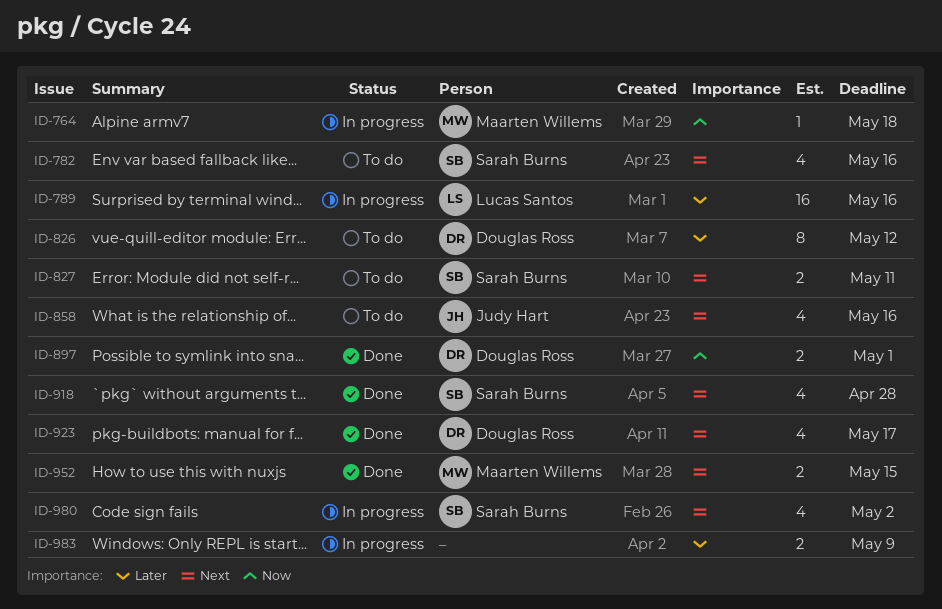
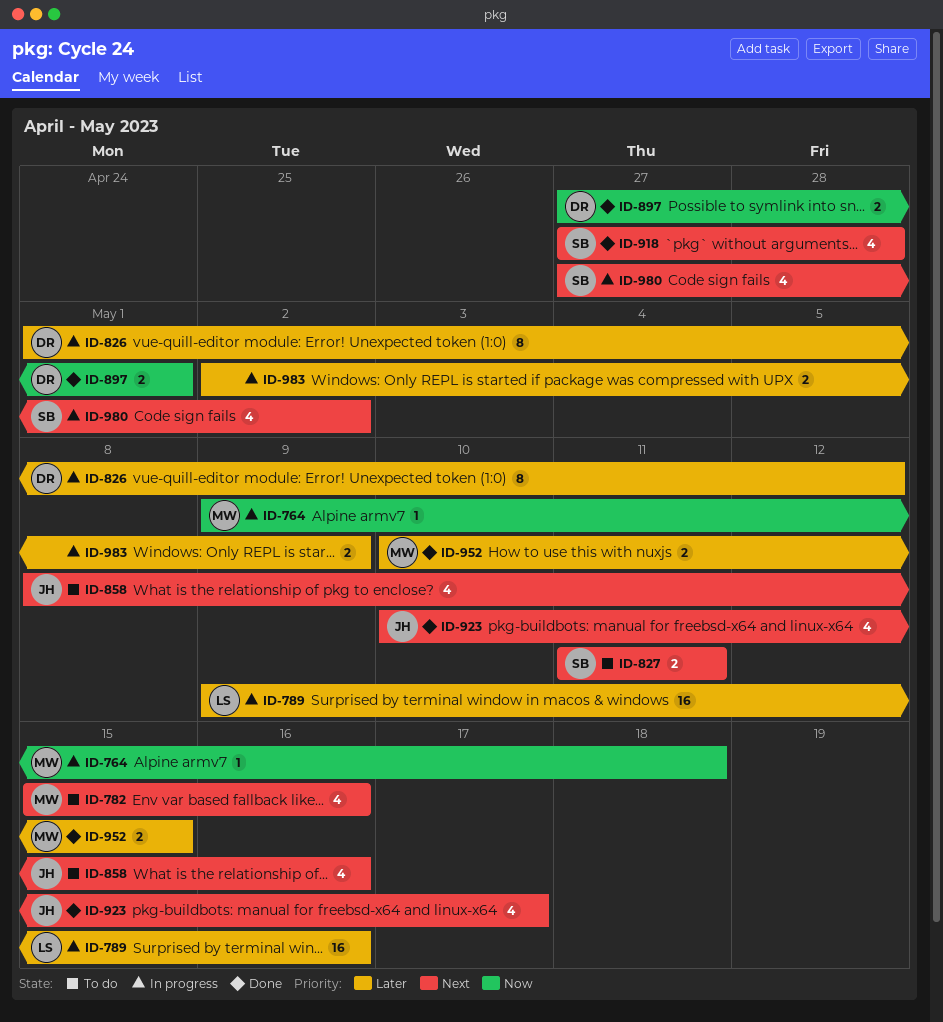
ID-782, owner: Sarah Burns -> Maarten Willems
ID-826, status: To do -> In progress
ID-923, owner: Douglas Ross -> Judy Hart
ID-952, priority: Next -> Later

